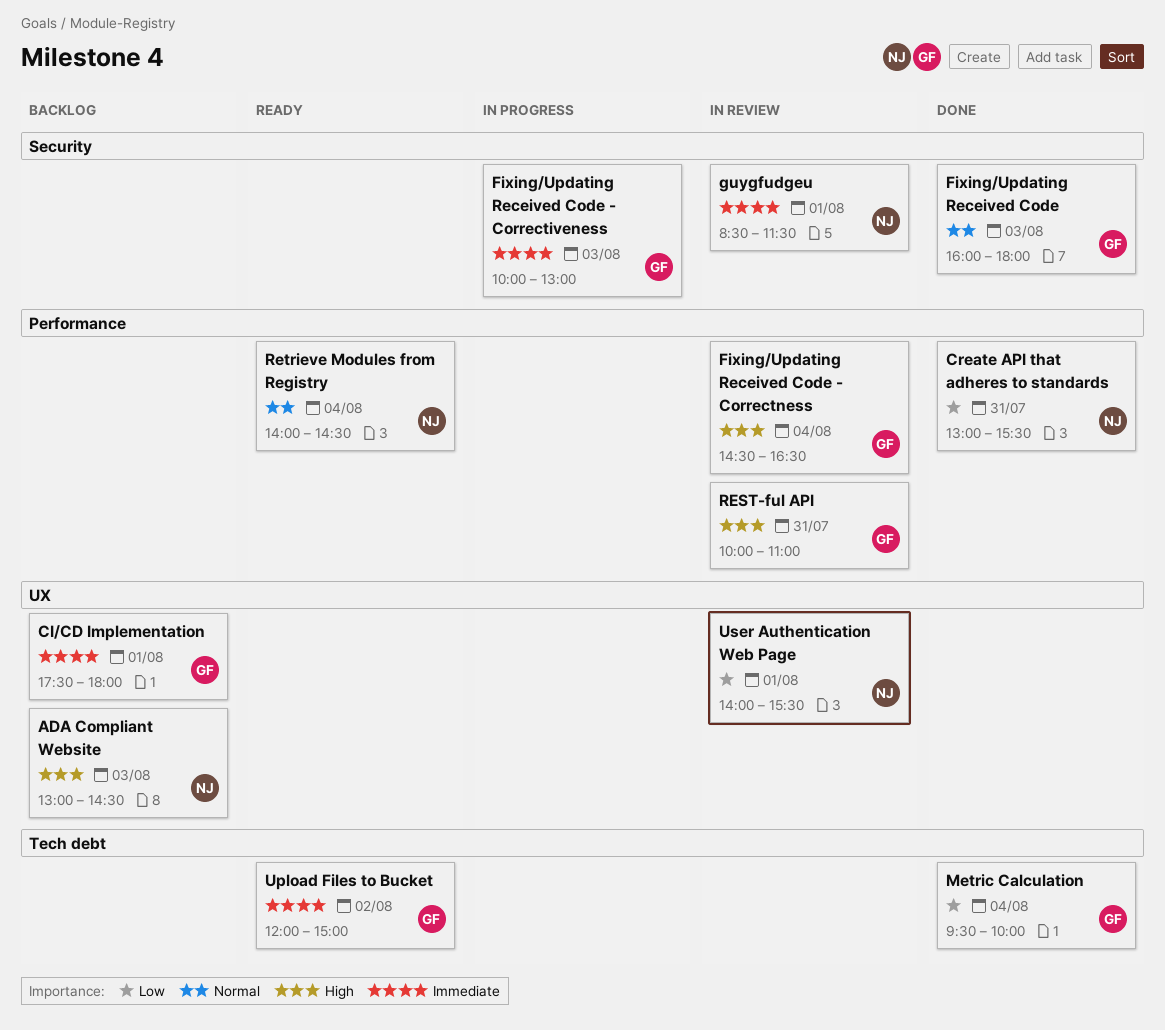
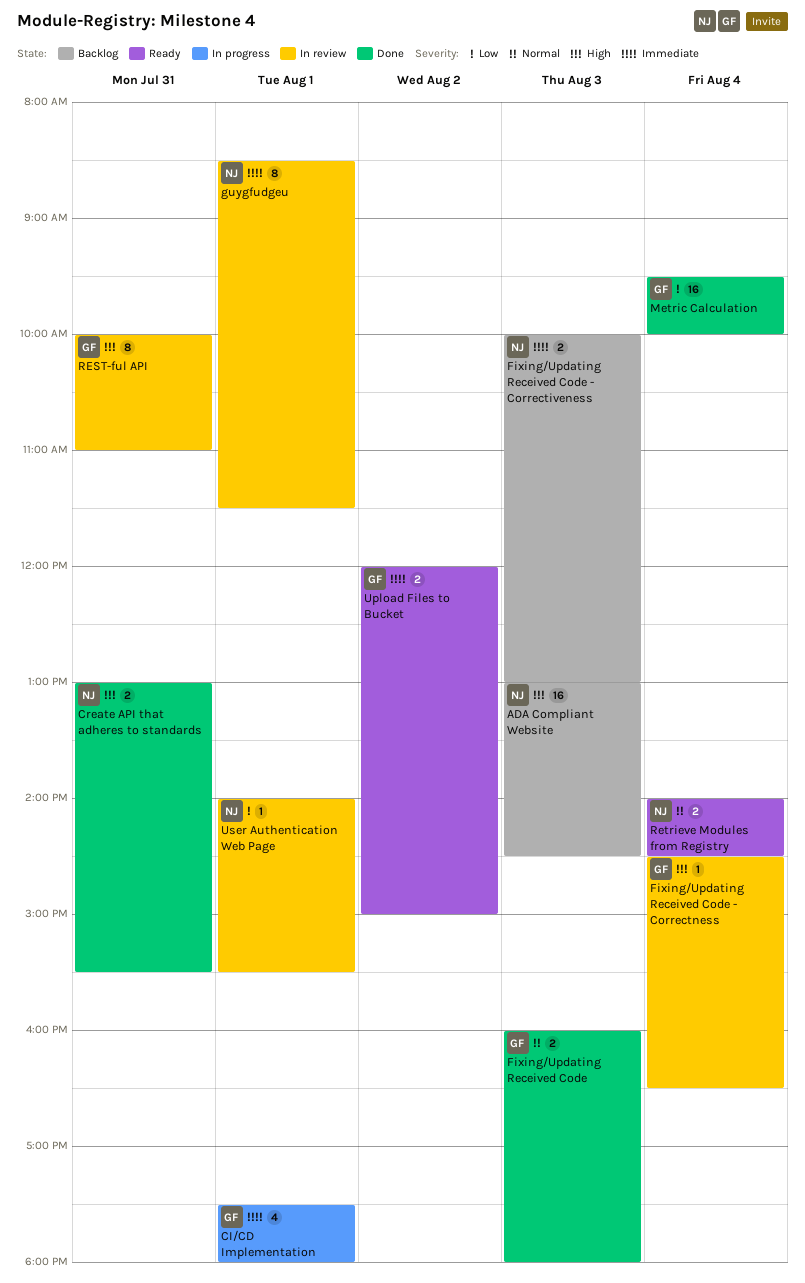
CI/CD Implementation, status: Backlog -> In progress
Create API that adheres to standards, priority: Low -> High
Fixing/Updating Received Code - Correctiveness, status: In progress -> Backlog
Fixing/Updating Received Code - Correctiveness, owner: GF -> NJ

